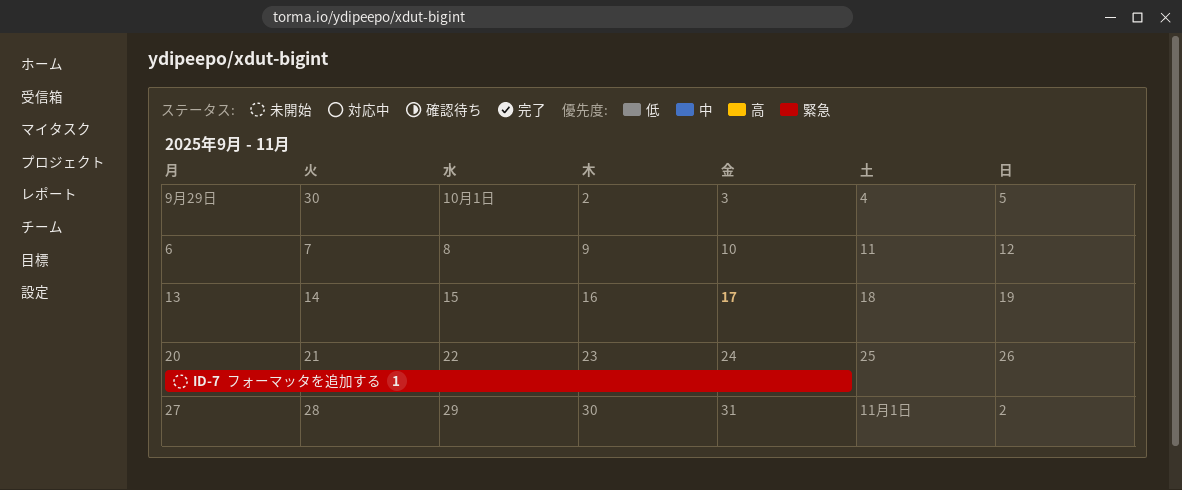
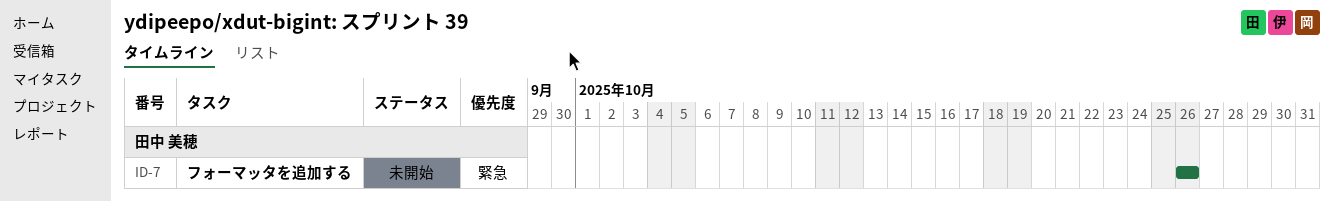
ID-7, start: Oct 20 -> Oct 26
ID-7, due: Oct 24 -> Oct 26

